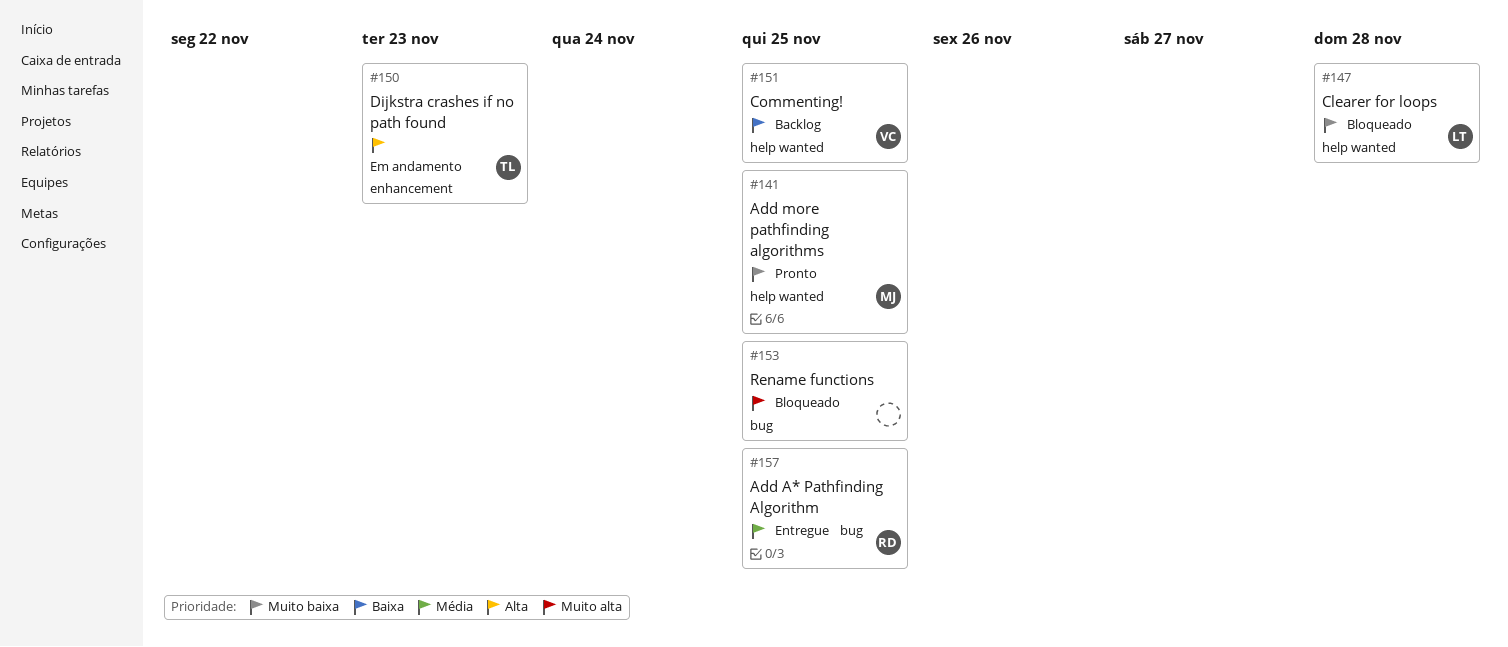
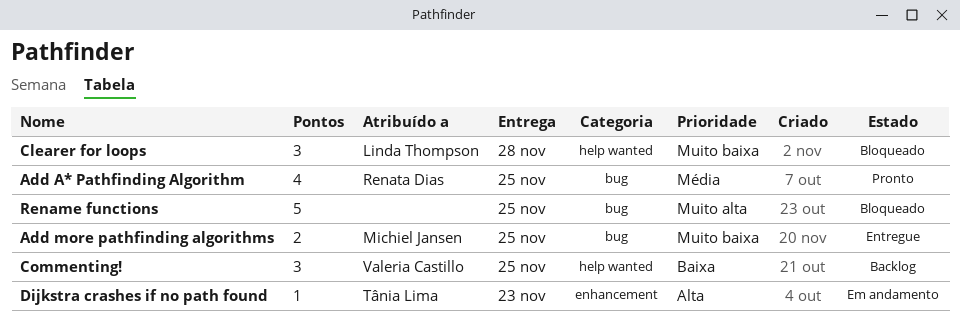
Add A* Pathfinding Algorithm, status: Entregue -> Pronto
Add more pathfinding algorithms, status: Pronto -> Entregue
Add more pathfinding algorithms, label: help wanted -> bug

